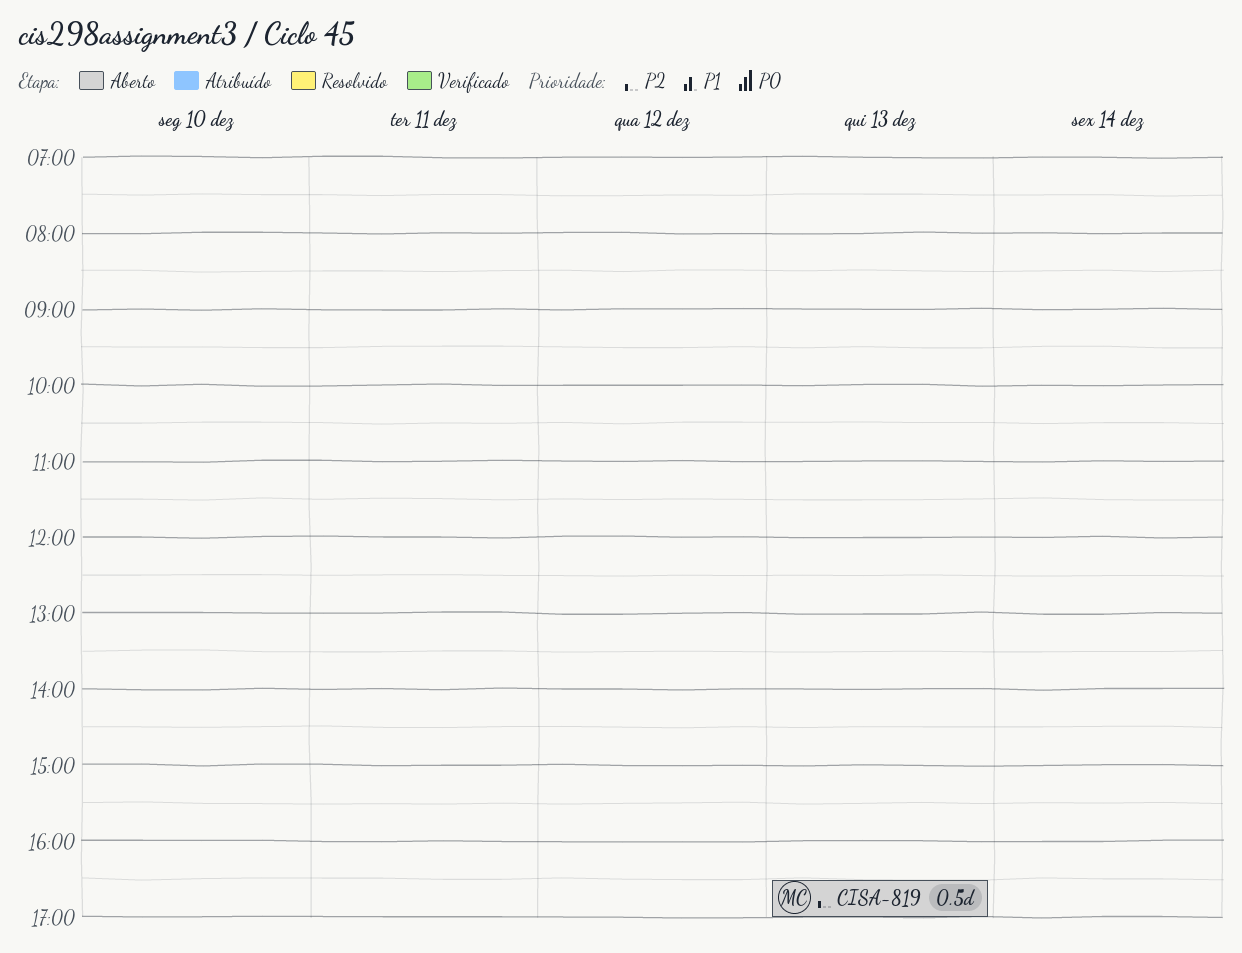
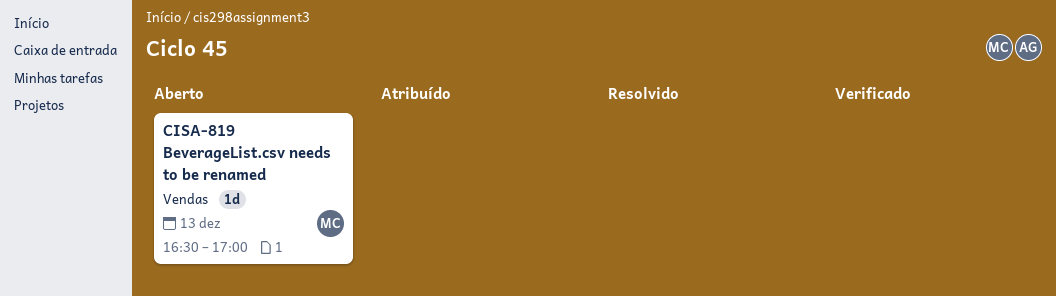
CISA-819, estimate: 0.5d -> 1d

